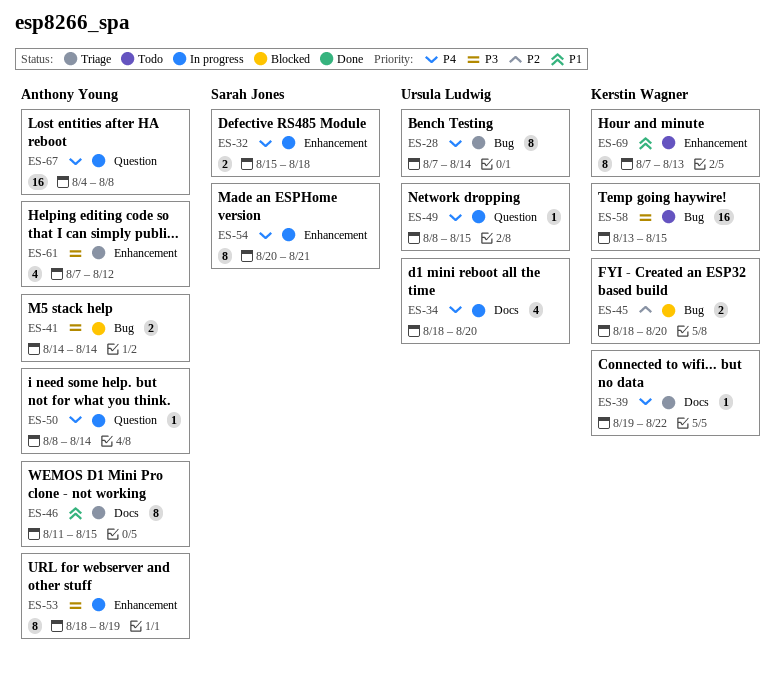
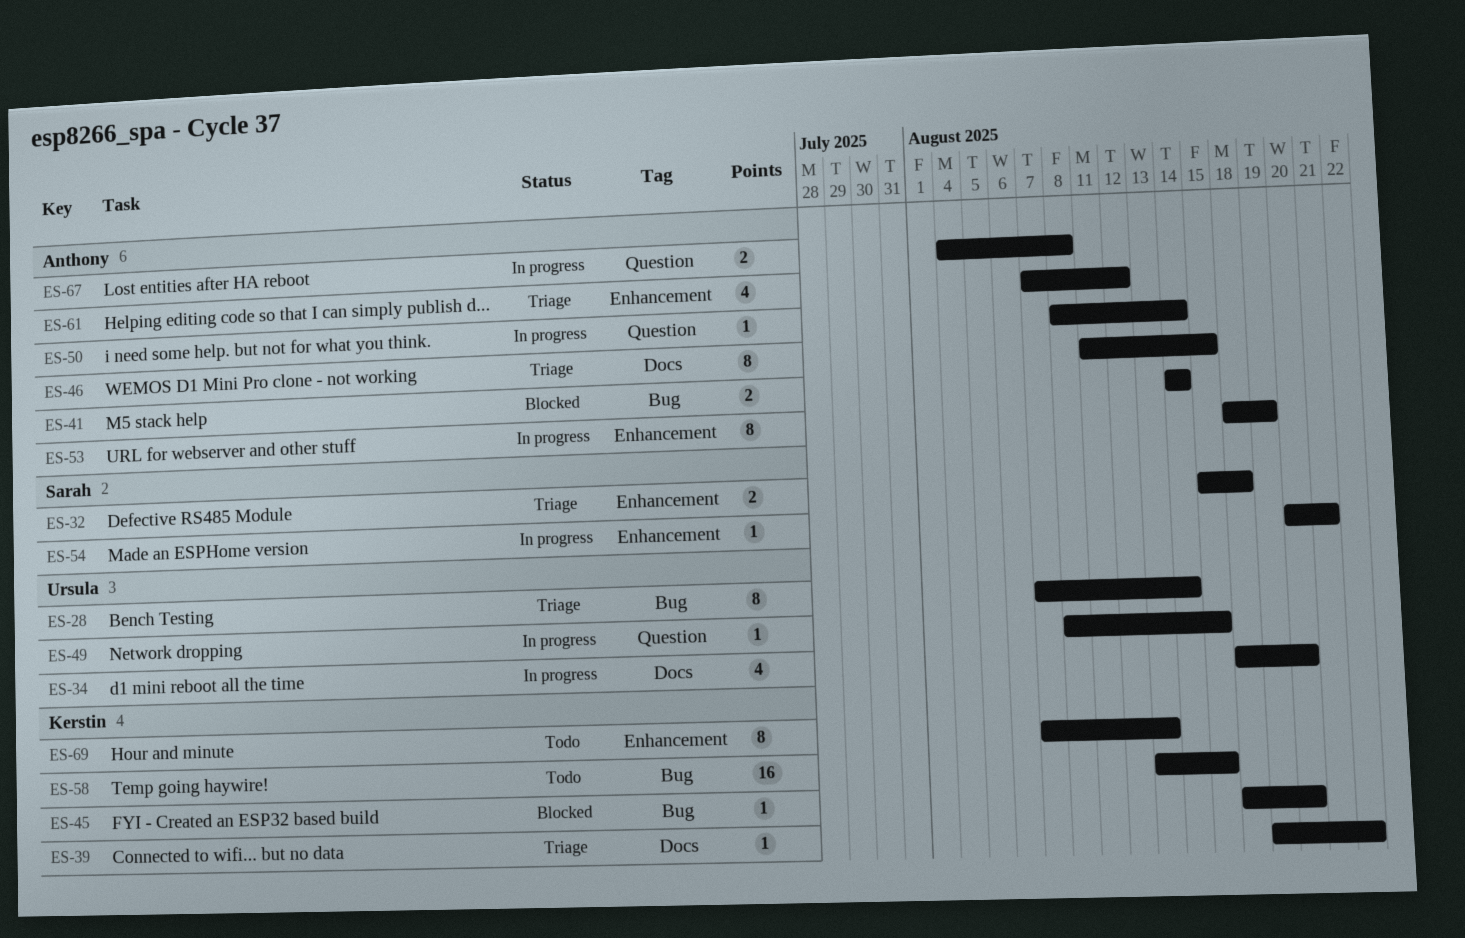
ES-32, status: In progress -> Triage
ES-45, estimate: 2 -> 1
ES-54, estimate: 8 -> 1
ES-67, estimate: 16 -> 2

